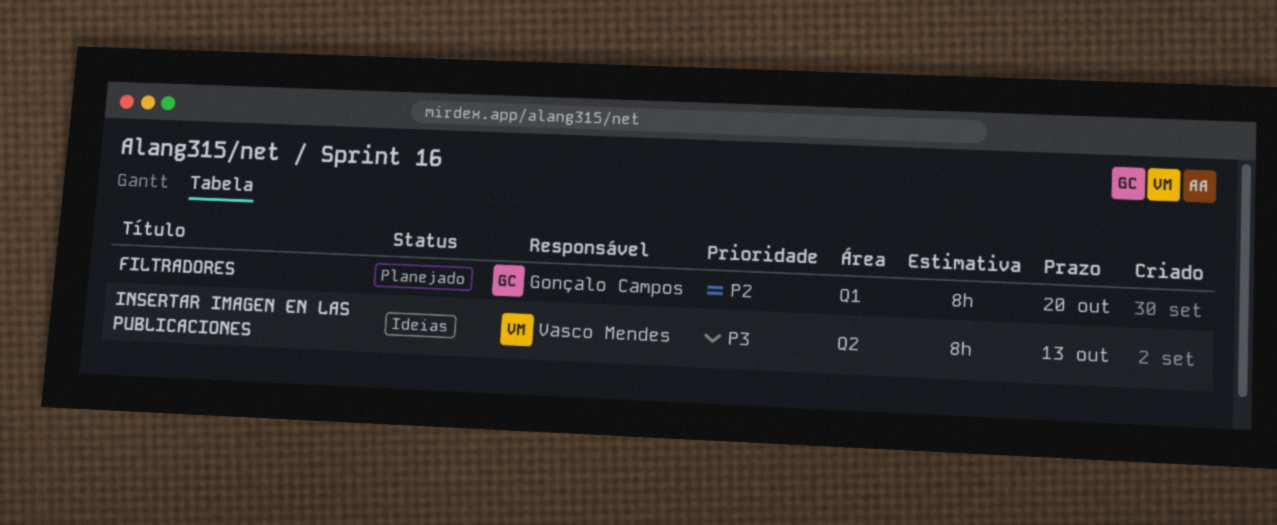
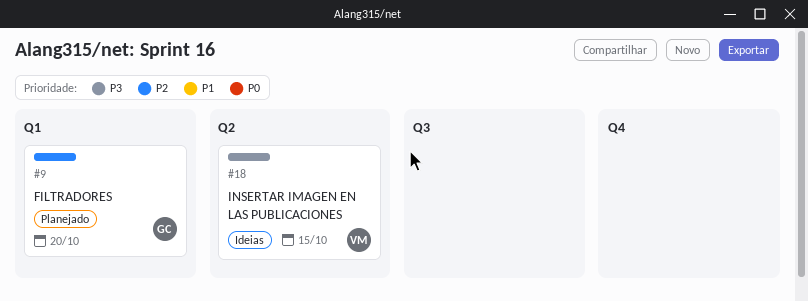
INSERTAR IMAGEN EN LAS PUBLICACIONES, due: Oct 13 -> Oct 15

